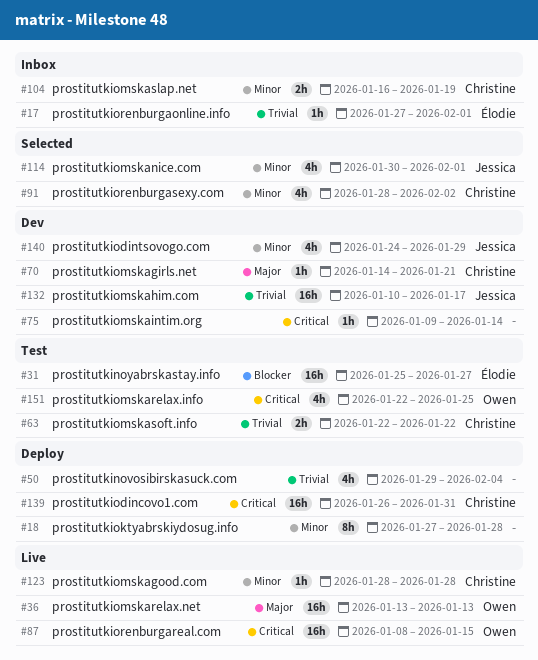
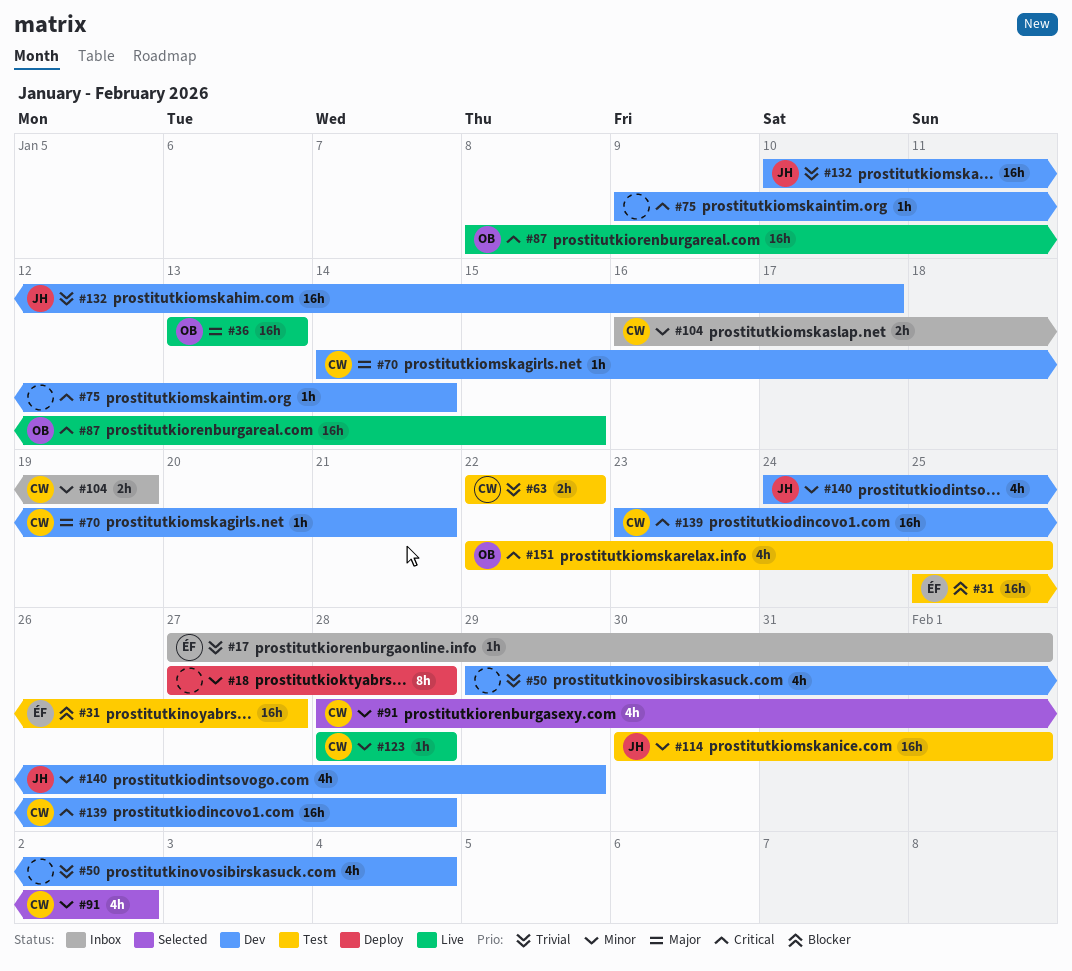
#50, status: Deploy -> Dev
#114, status: Selected -> Test
#114, estimate: 4h -> 16h
#139, status: Deploy -> Dev
#139, start: Jan 26 -> Jan 23
#139, due: Jan 31 -> Jan 28

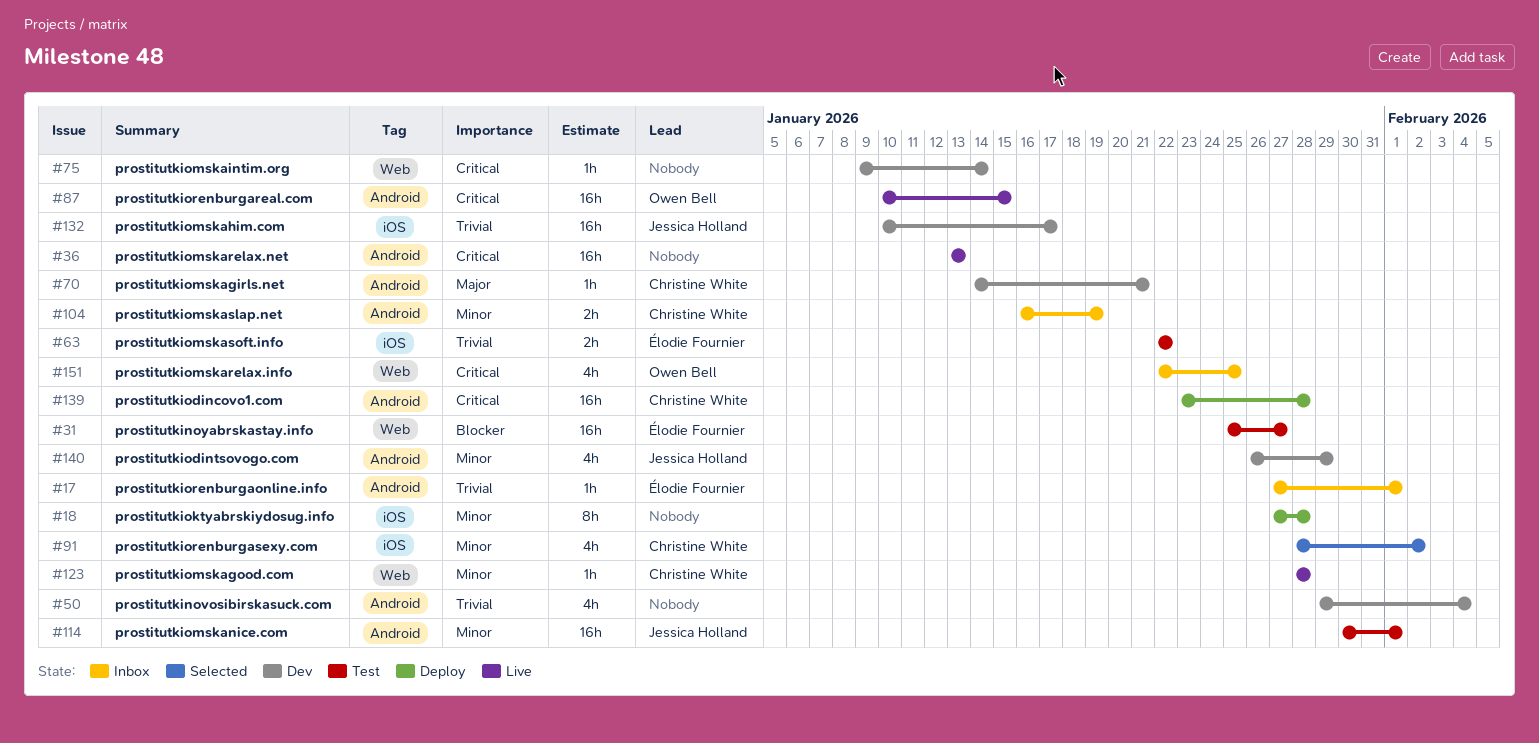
#36, owner: Owen Bell -> none
#36, priority: Major -> Critical
#63, owner: Christine White -> Élodie Fournier
#87, start: Jan 8 -> Jan 10
#139, status: Dev -> Deploy
#140, start: Jan 24 -> Jan 26
#151, status: Test -> Inbox

